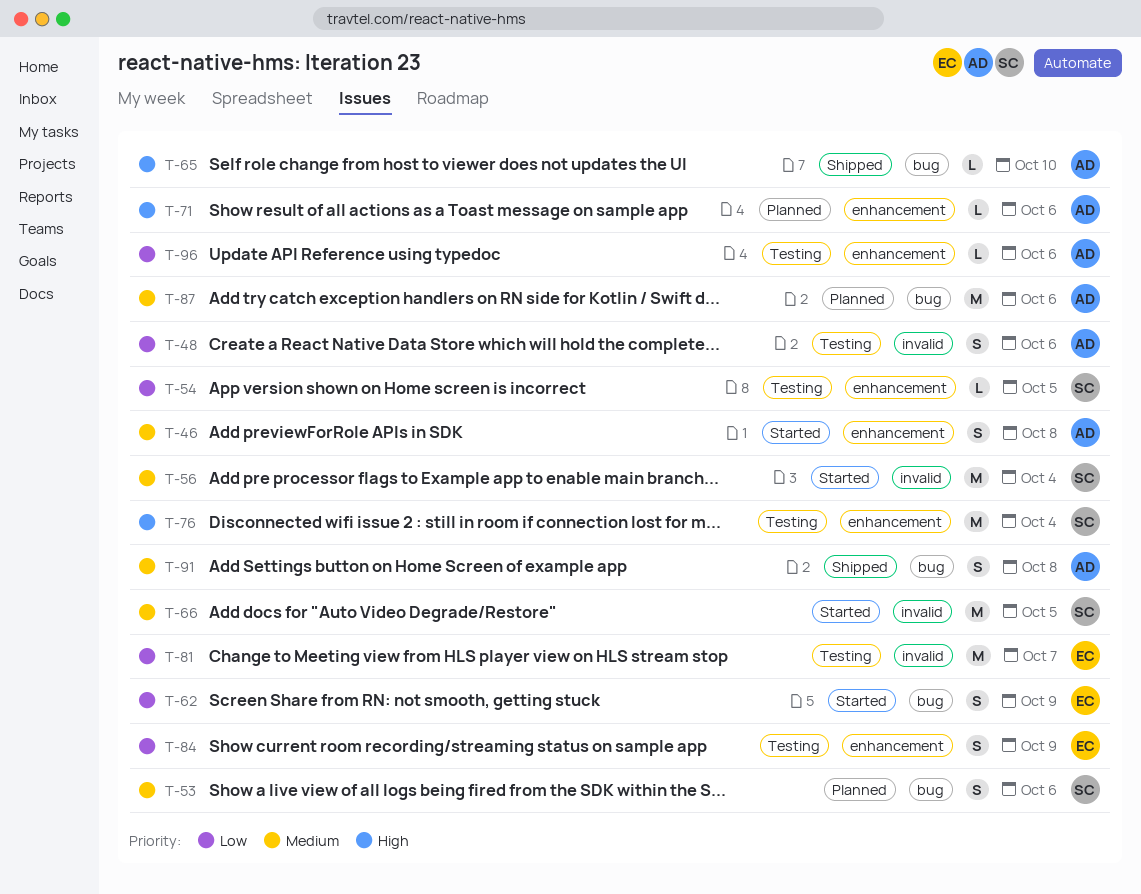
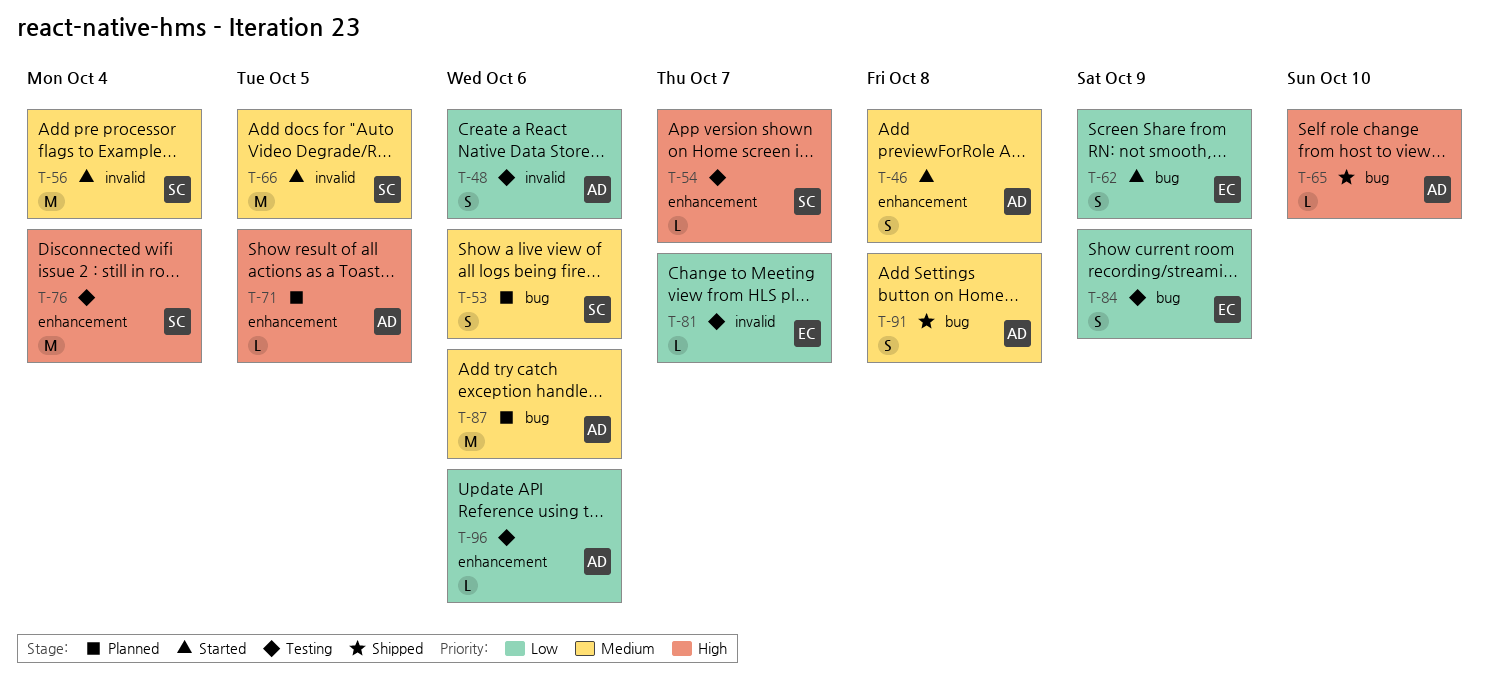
T-54, priority: Low -> High
T-54, due: Oct 5 -> Oct 7
T-71, due: Oct 6 -> Oct 5
T-81, estimate: M -> L
T-84, label: enhancement -> bug

